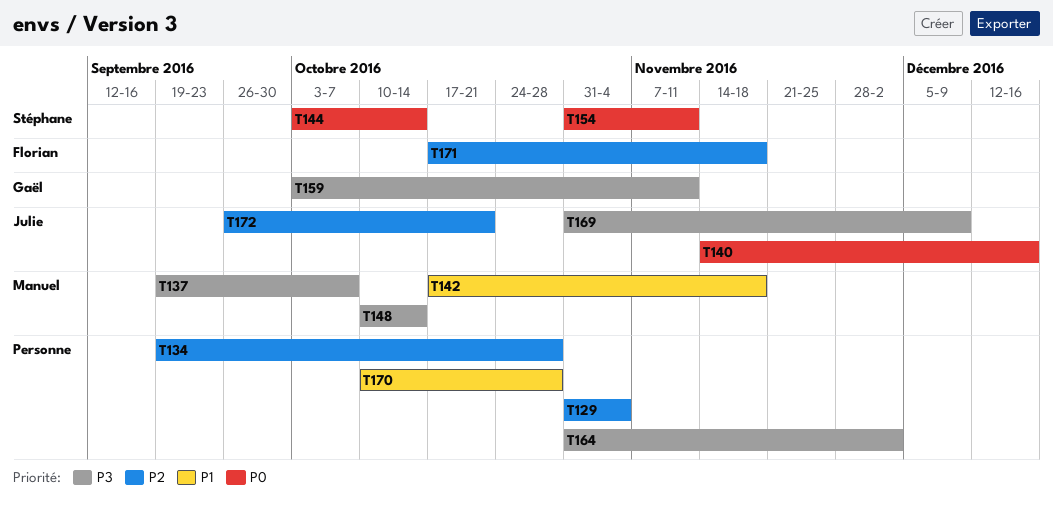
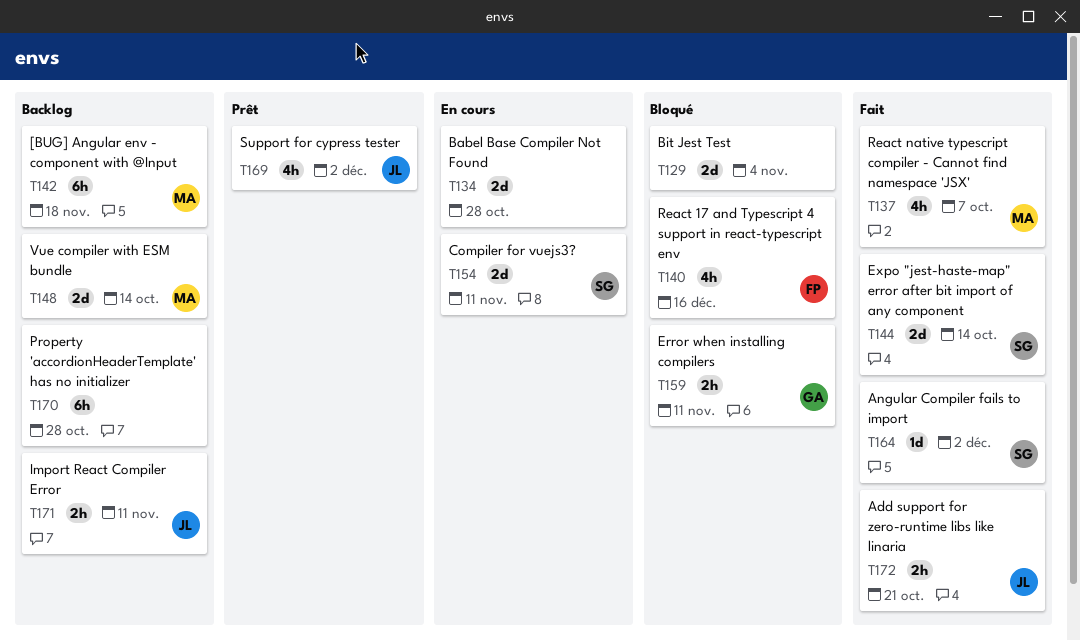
T140, owner: Julie -> Florian
T164, owner: none -> Stéphane
T169, due: Dec 9 -> Dec 2
T171, owner: Florian -> Julie
T171, due: Nov 18 -> Nov 11

